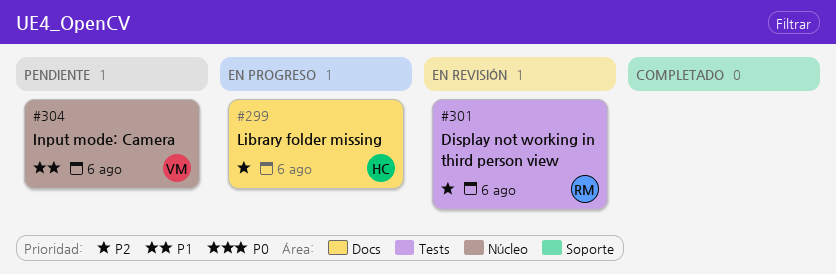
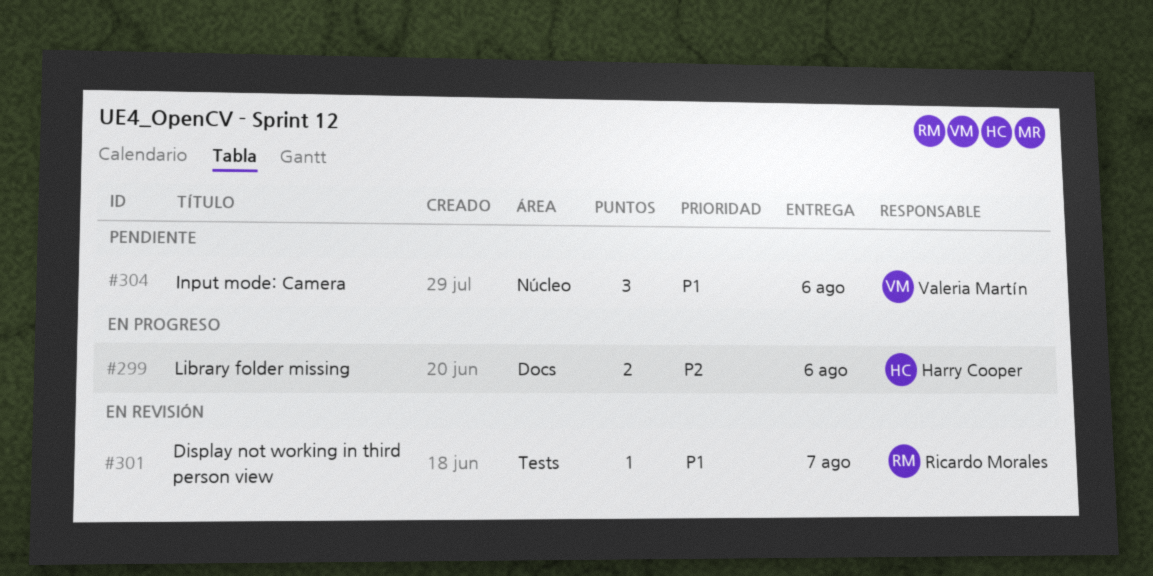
#301, priority: P2 -> P1
#301, due: Aug 6 -> Aug 7

